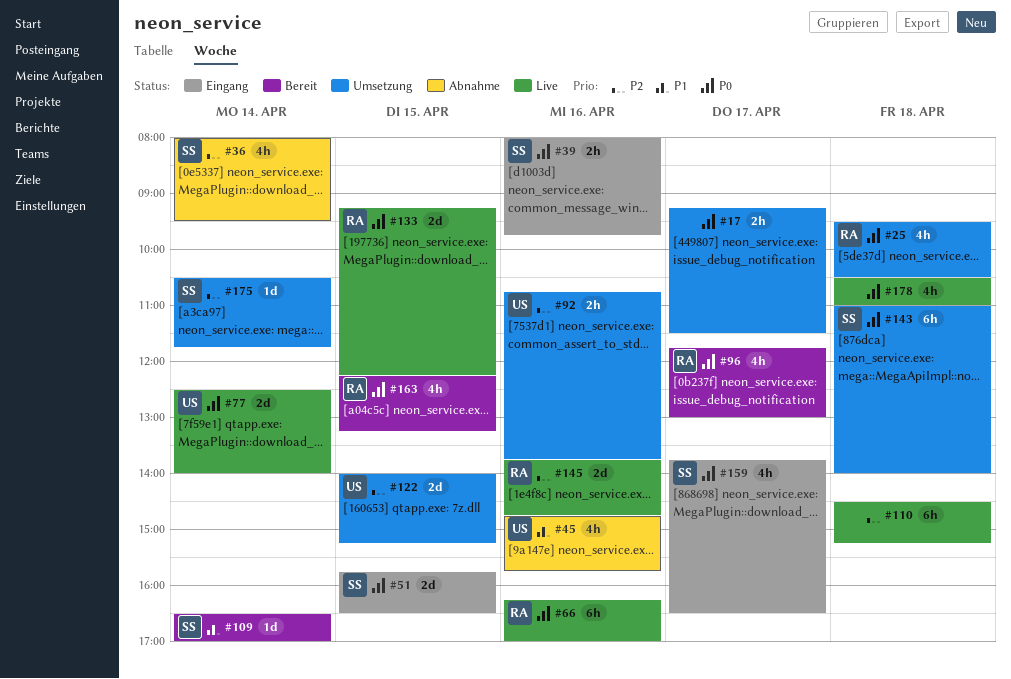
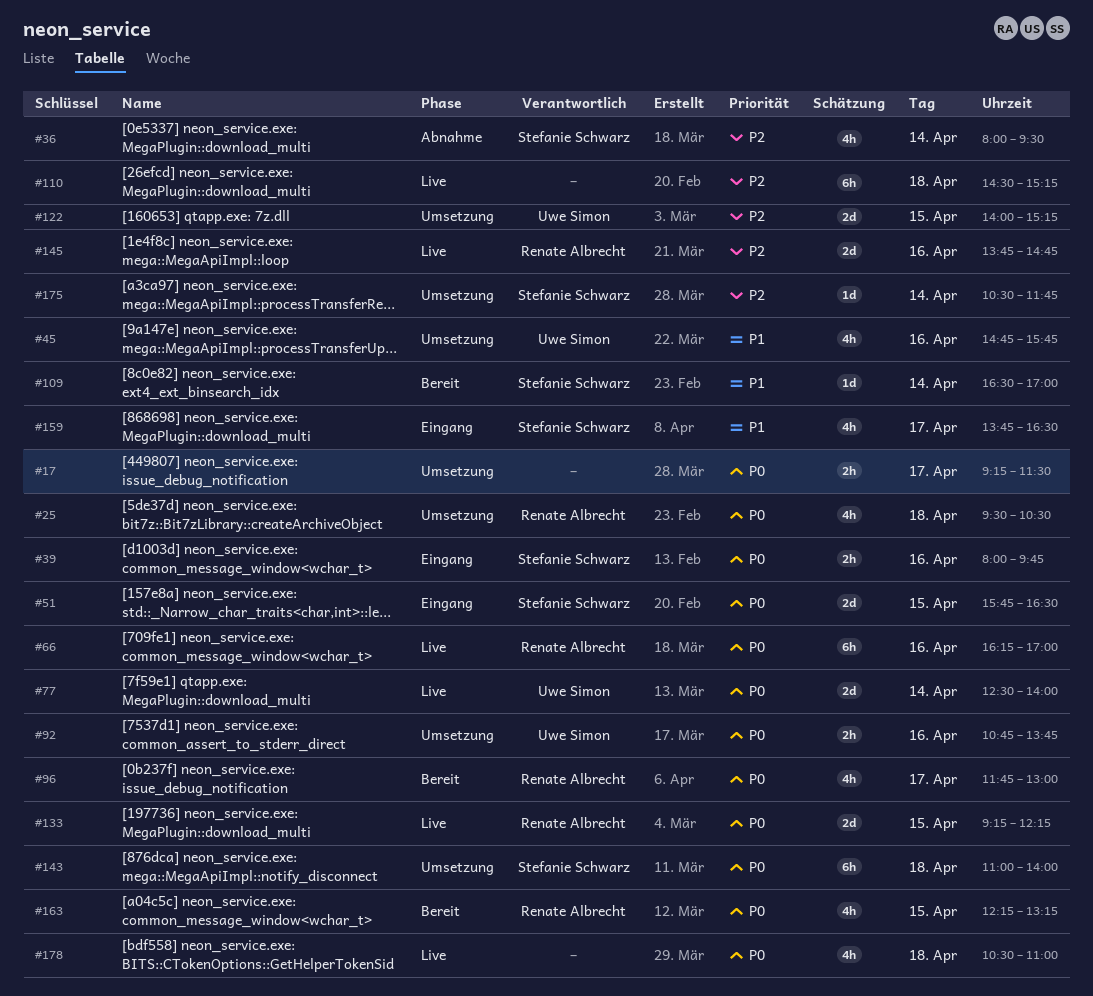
#45, status: Abnahme -> Umsetzung
#92, priority: P2 -> P0
#159, priority: P0 -> P1

